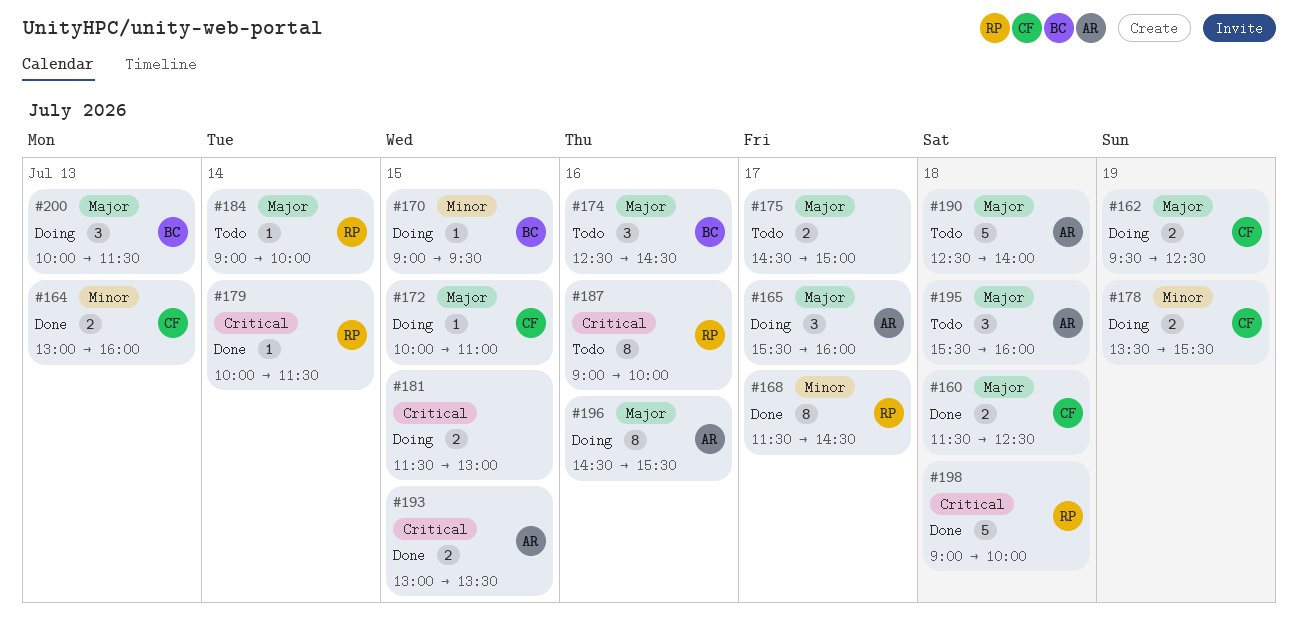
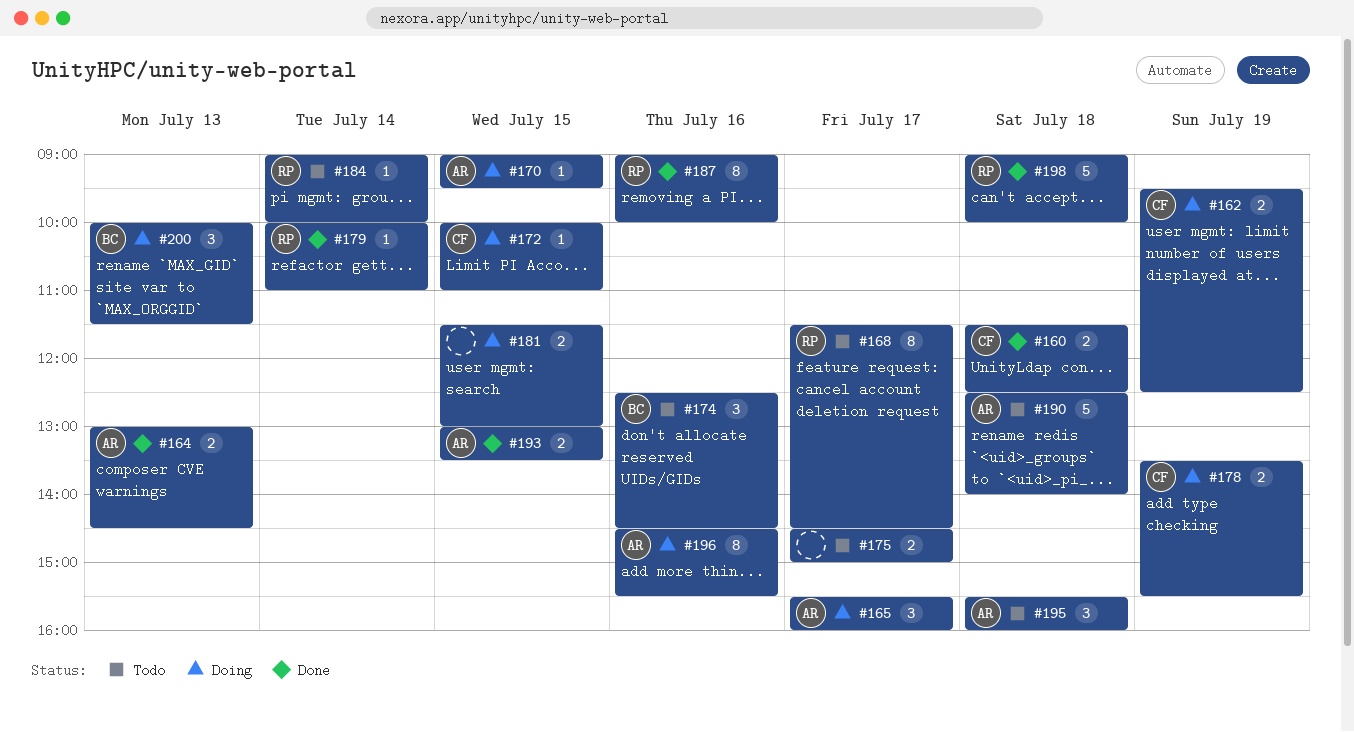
#164, owner: CF -> AR
#164, ends: 16:00 -> 14:30
#168, status: Done -> Todo
#170, owner: BC -> AR
#179, ends: 11:30 -> 11:00
#187, status: Todo -> Done

